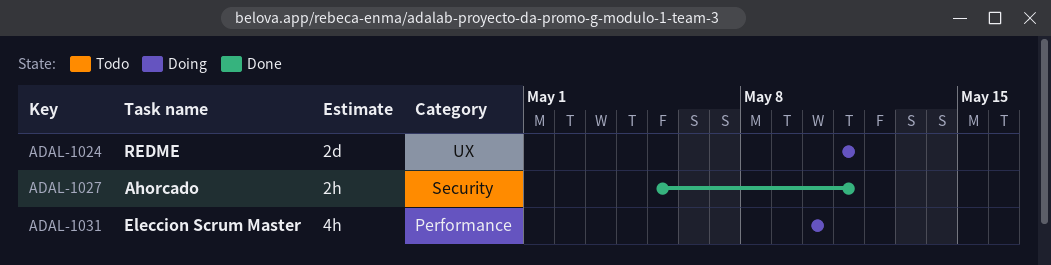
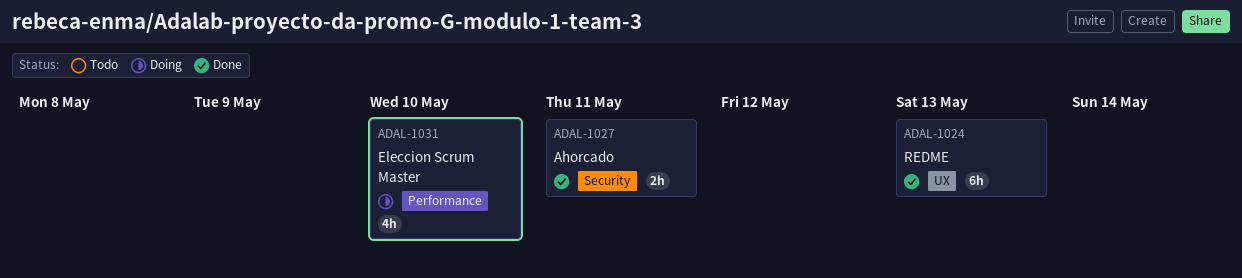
ADAL-1024, status: Doing -> Done
ADAL-1024, estimate: 2d -> 6h
ADAL-1024, due: May 11 -> May 13

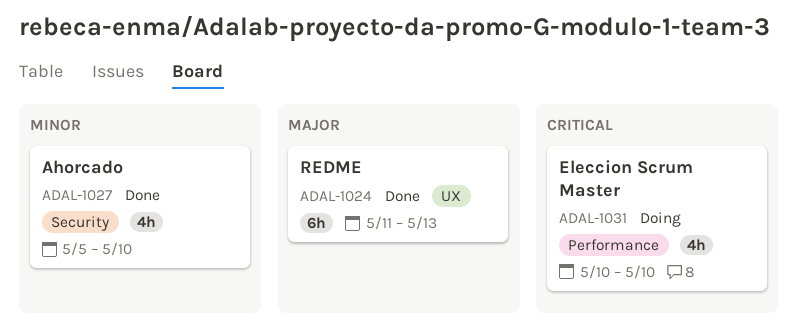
ADAL-1027, estimate: 2h -> 4h
ADAL-1027, due: May 11 -> May 10

